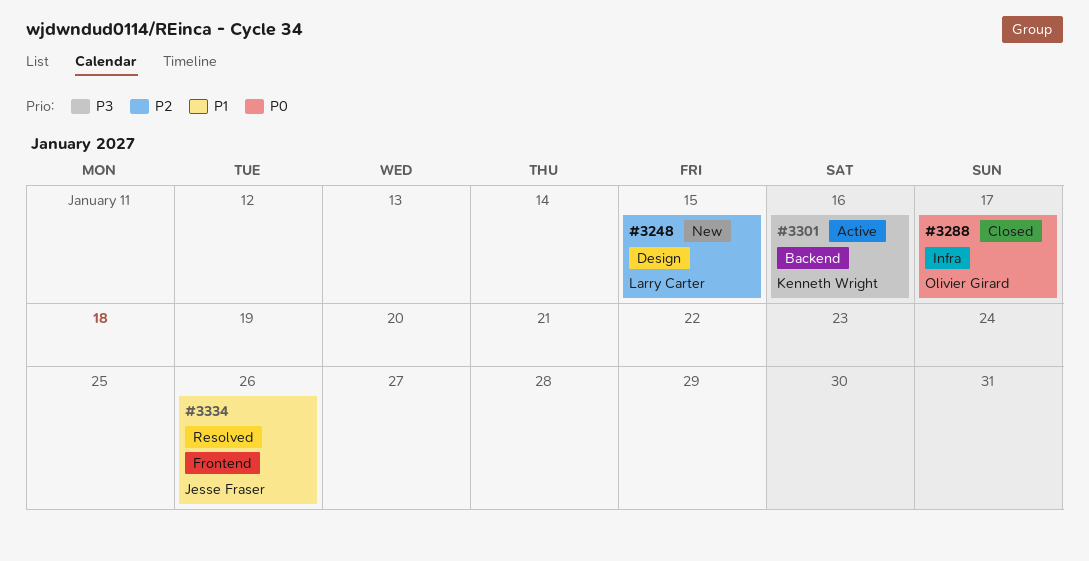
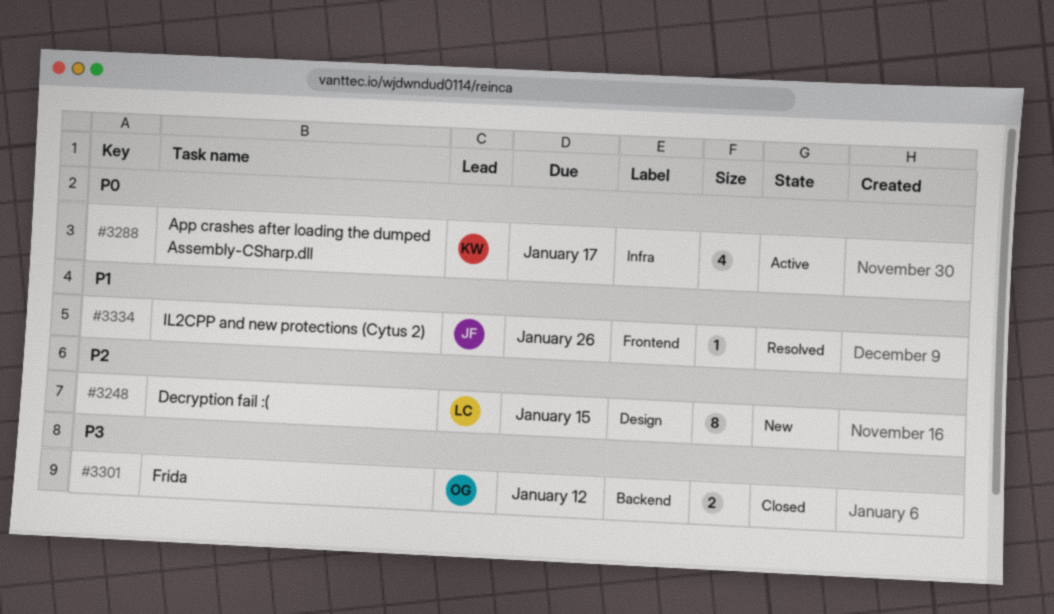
#3288, status: Closed -> Active
#3288, owner: Olivier Girard -> Kenneth Wright
#3301, status: Active -> Closed
#3301, owner: Kenneth Wright -> Olivier Girard
#3301, due: Jan 16 -> Jan 12

